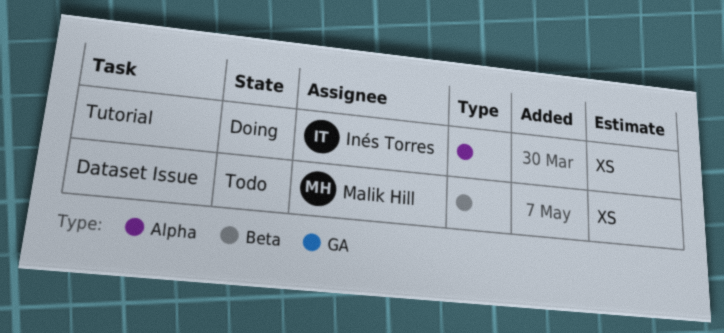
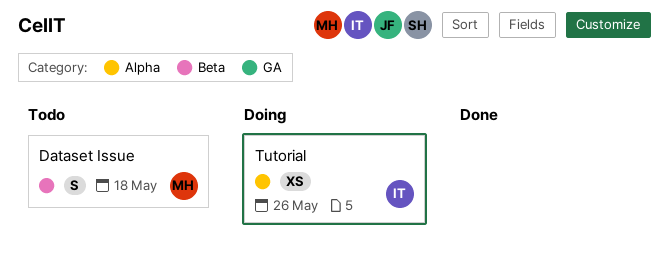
Dataset Issue, estimate: XS -> S

